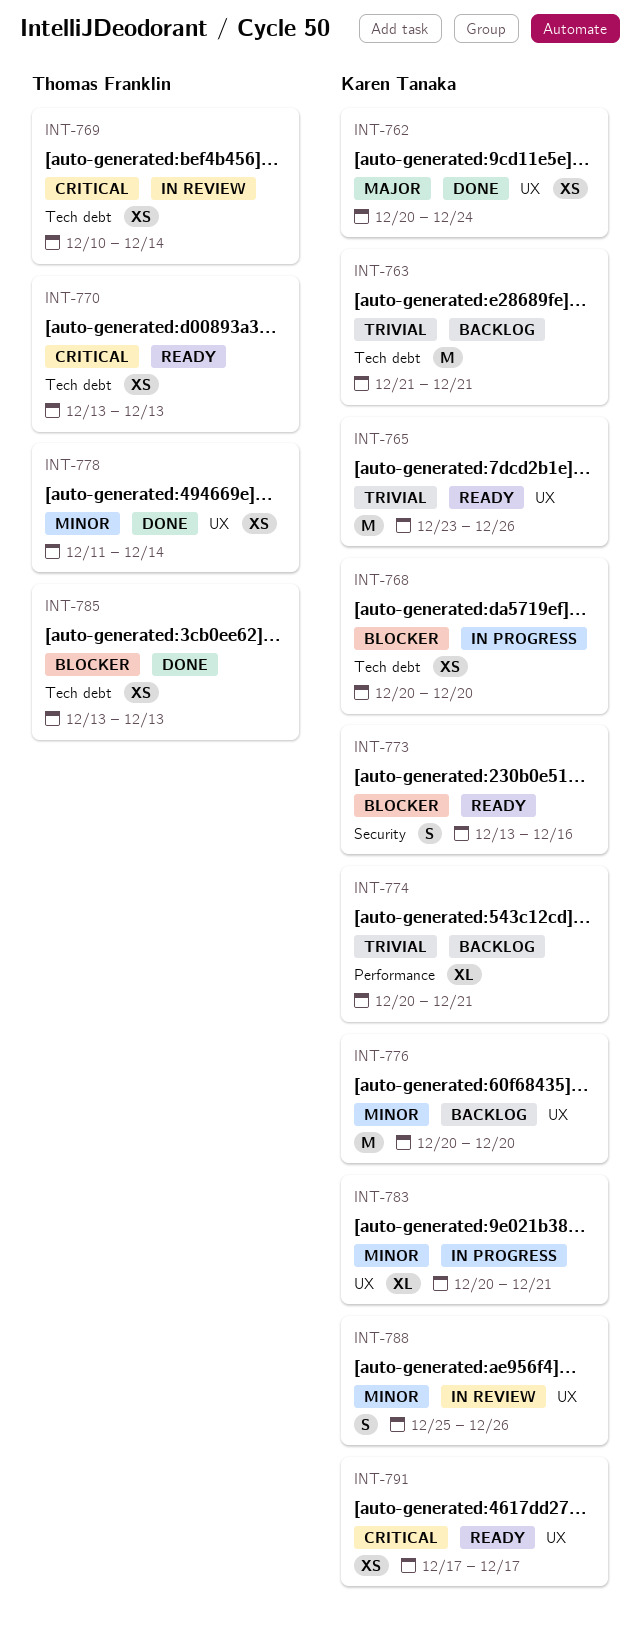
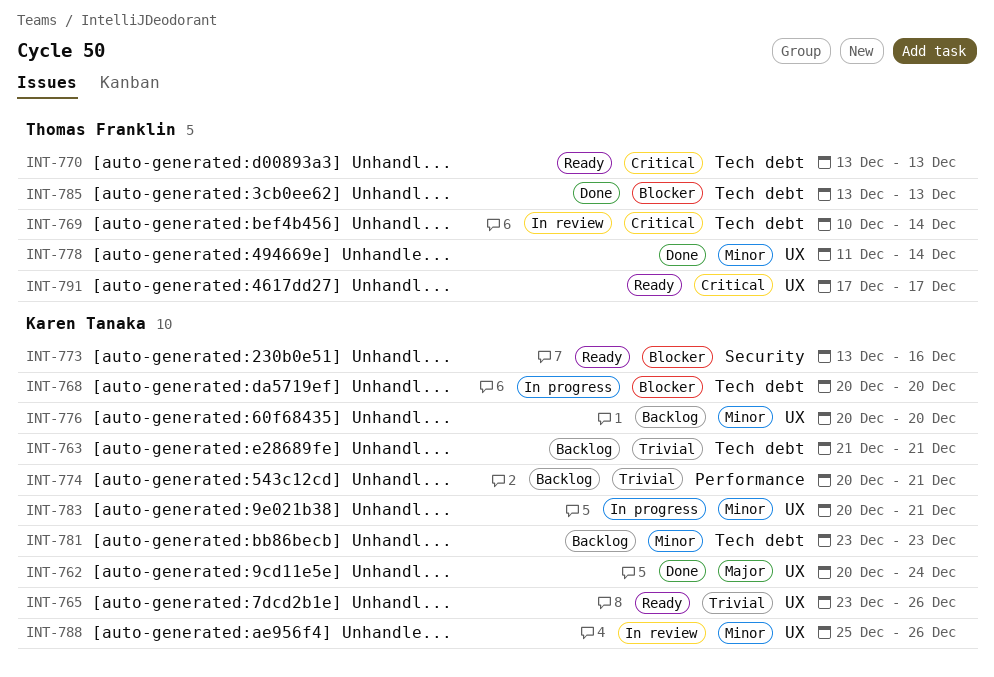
INT-781: none -> present
INT-791, owner: Karen Tanaka -> Thomas Franklin

